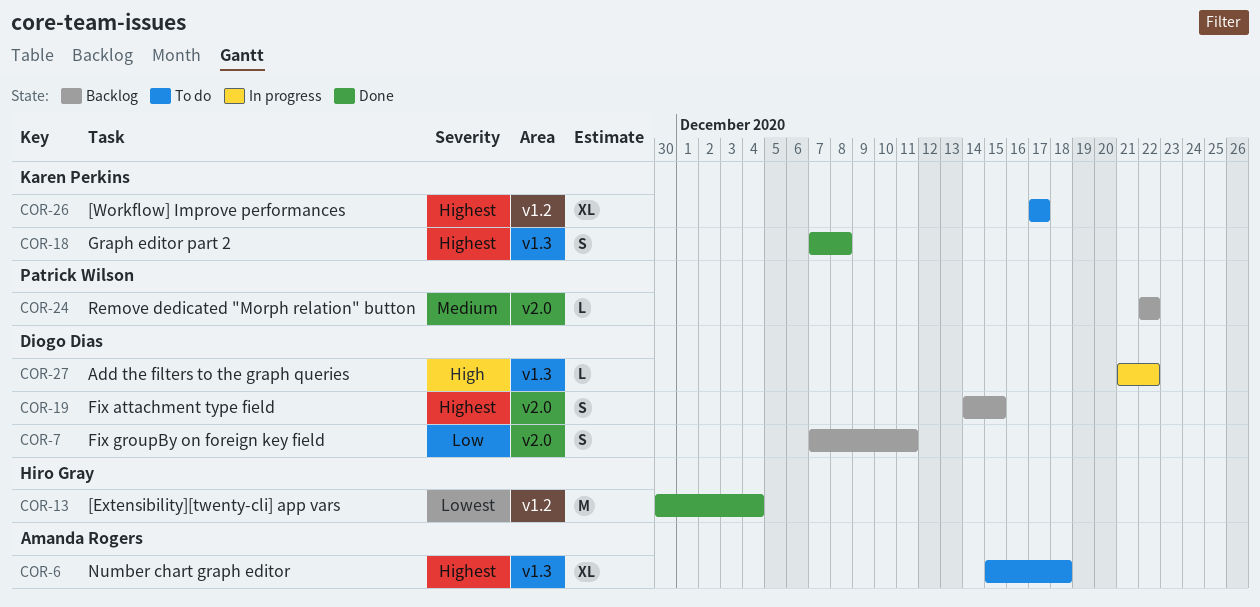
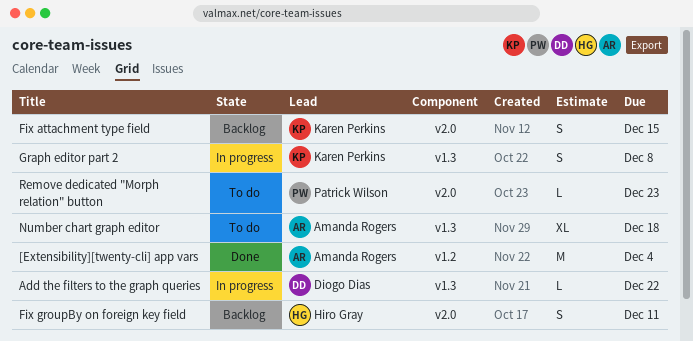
[Extensibility][twenty-cli] app vars, owner: Hiro Gray -> Amanda Rogers
[Workflow] Improve performances: present -> none
Fix attachment type field, owner: Diogo Dias -> Karen Perkins
Fix groupBy on foreign key field, owner: Diogo Dias -> Hiro Gray
Graph editor part 2, status: Done -> In progress
Remove dedicated "Morph relation" button, status: Backlog -> To do
Remove dedicated "Morph relation" button, due: Dec 22 -> Dec 23

